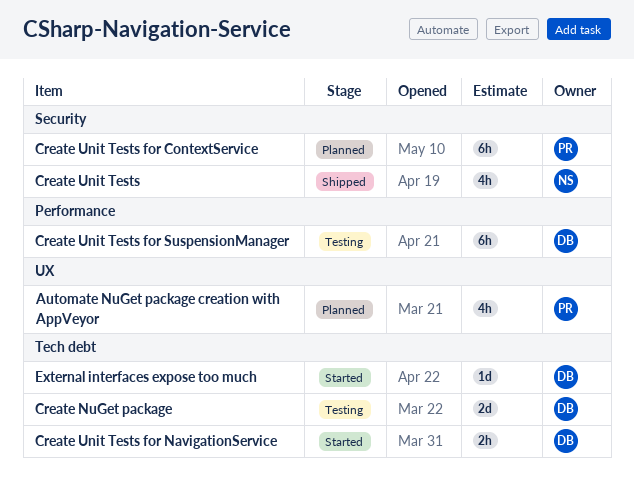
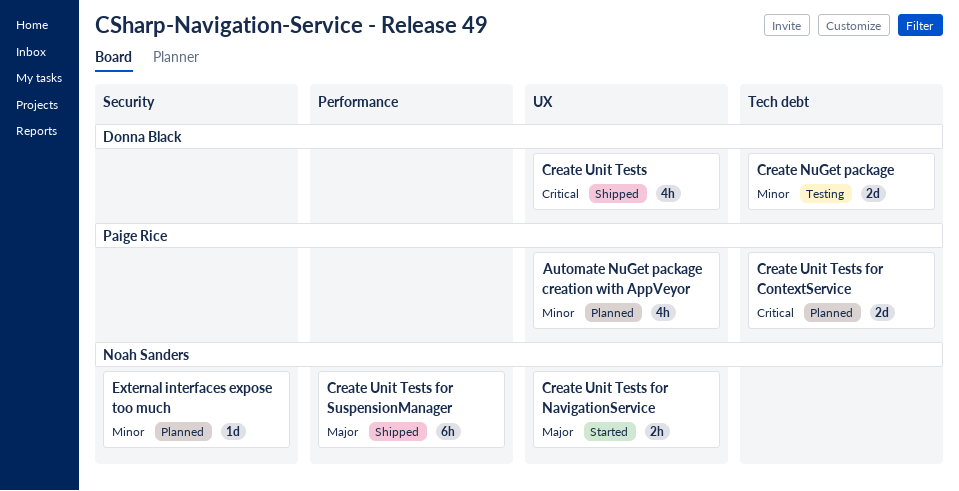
Create Unit Tests, owner: Noah Sanders -> Donna Black
Create Unit Tests, label: Security -> UX
Create Unit Tests for ContextService, label: Security -> Tech debt
Create Unit Tests for ContextService, estimate: 6h -> 2d
Create Unit Tests for NavigationService, owner: Donna Black -> Noah Sanders
Create Unit Tests for NavigationService, label: Tech debt -> UX
Create Unit Tests for SuspensionManager, status: Testing -> Shipped
Create Unit Tests for SuspensionManager, owner: Donna Black -> Noah Sanders
External interfaces expose too much, status: Started -> Planned
External interfaces expose too much, owner: Donna Black -> Noah Sanders
External interfaces expose too much, label: Tech debt -> Security

